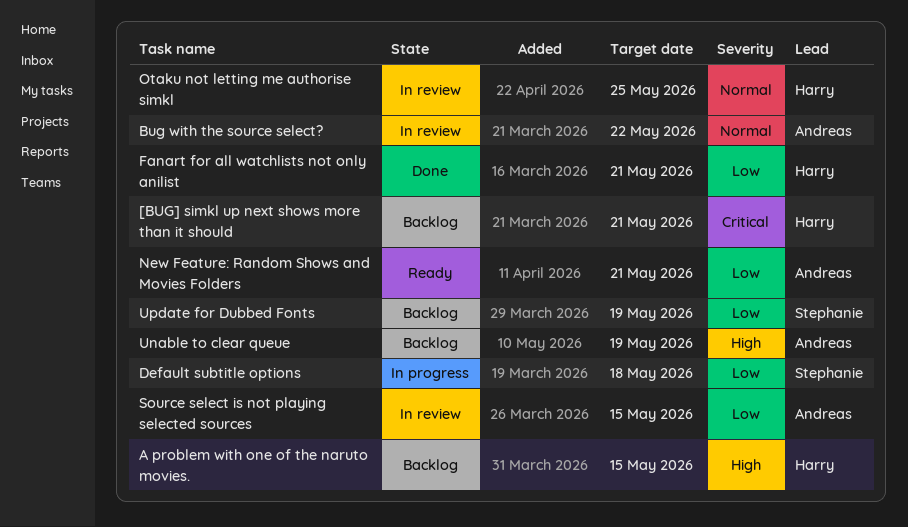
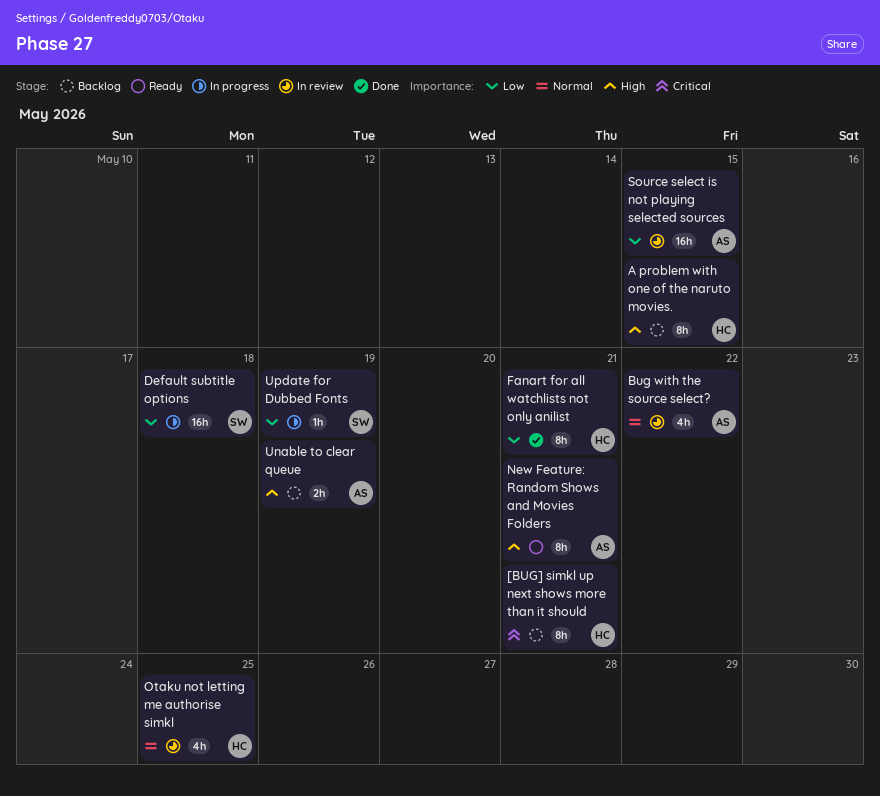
New Feature: Random Shows and Movies Folders, priority: Low -> High
Update for Dubbed Fonts, status: Backlog -> In progress

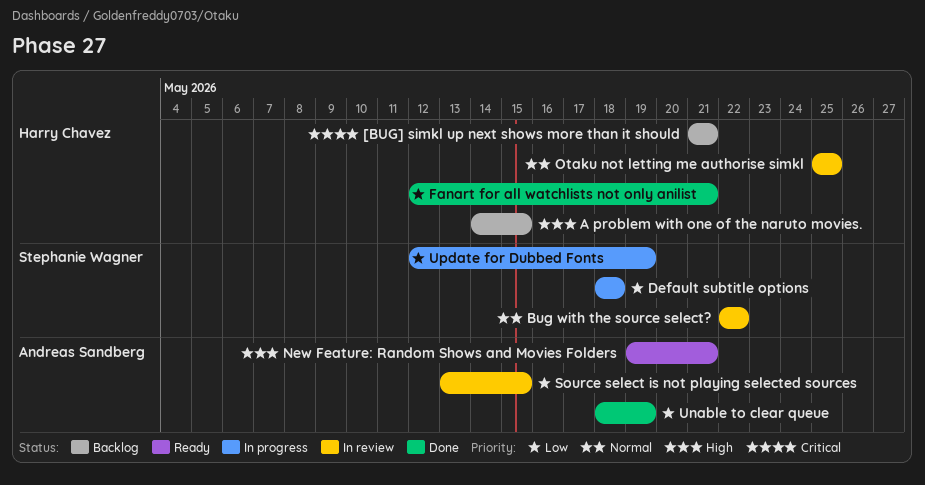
Bug with the source select?, owner: Andreas Sandberg -> Stephanie Wagner
Unable to clear queue, status: Backlog -> Done
Unable to clear queue, priority: High -> Low

